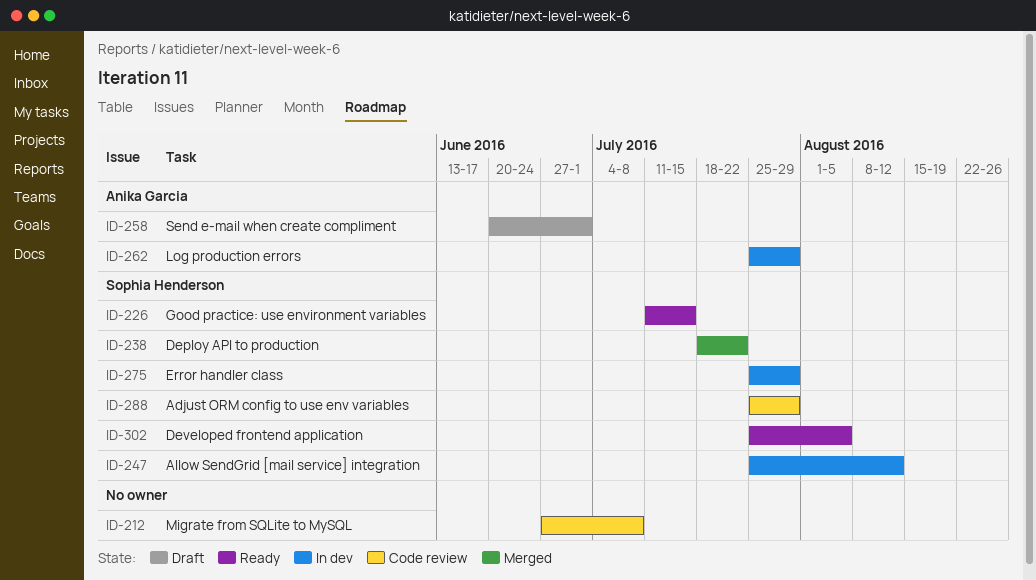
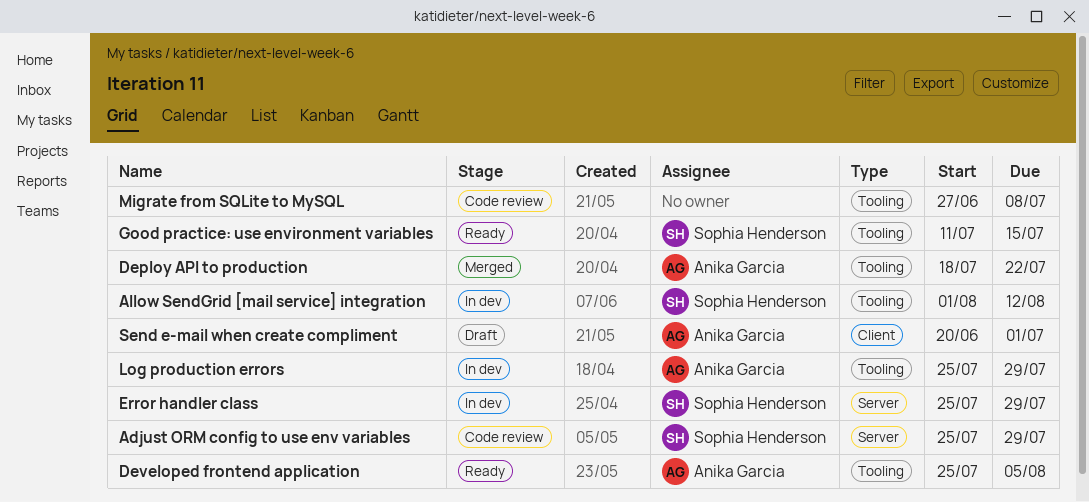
Allow SendGrid [mail service] integration, start: Jul 25 -> Aug 1
Deploy API to production, owner: Sophia Henderson -> Anika Garcia
Developed frontend application, owner: Sophia Henderson -> Anika Garcia

